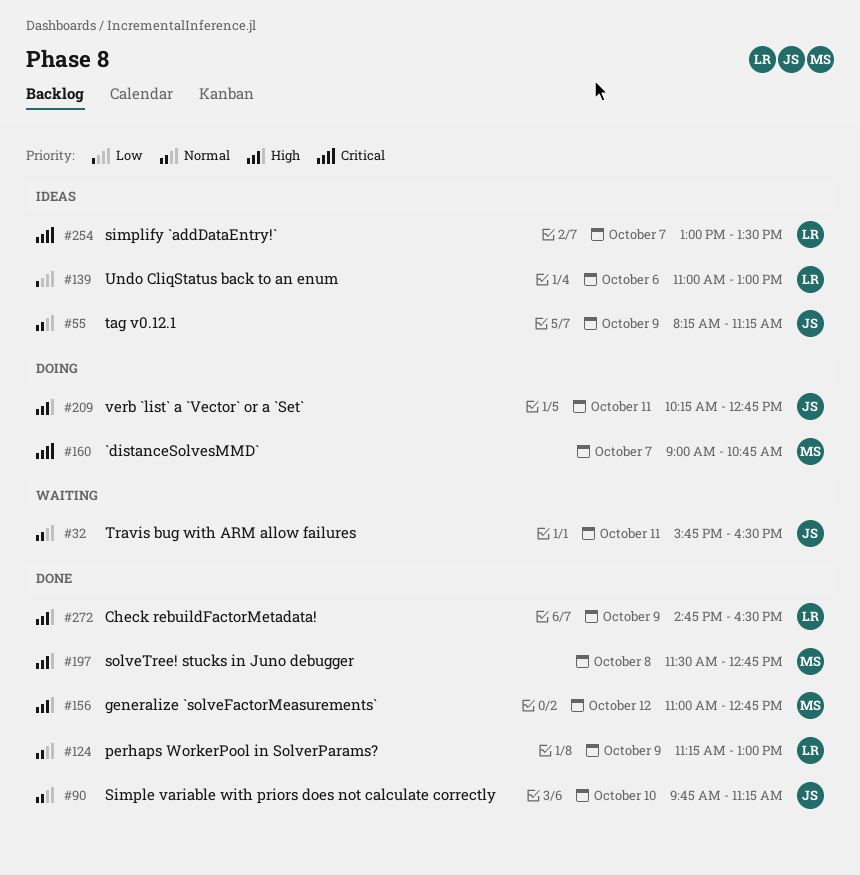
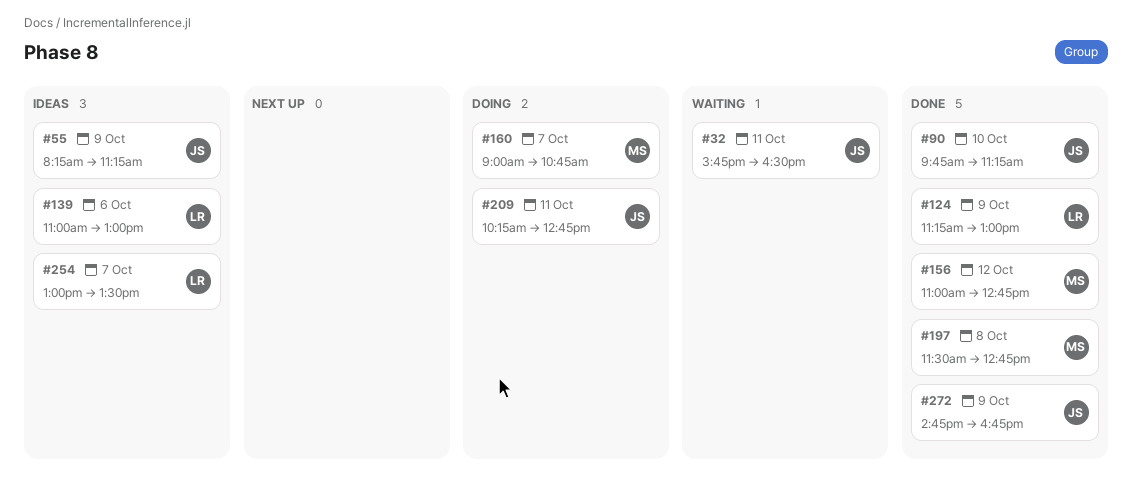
#272, owner: LR -> JS
#272, ends: 16:30 -> 16:45

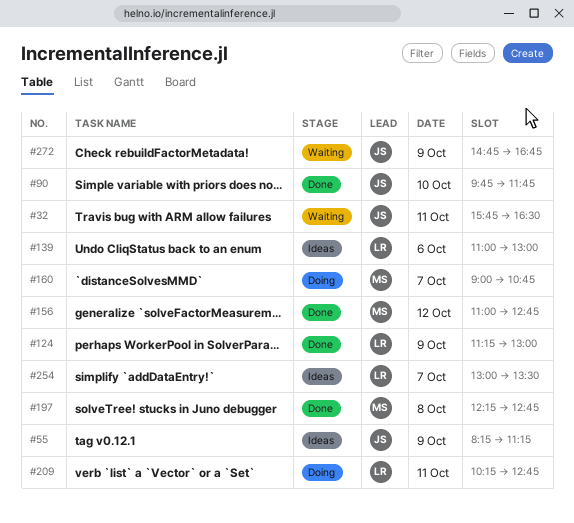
#90, ends: 11:15 -> 11:45
#197, begins: 11:30 -> 12:15
#209, owner: JS -> LR
#272, status: Done -> Waiting

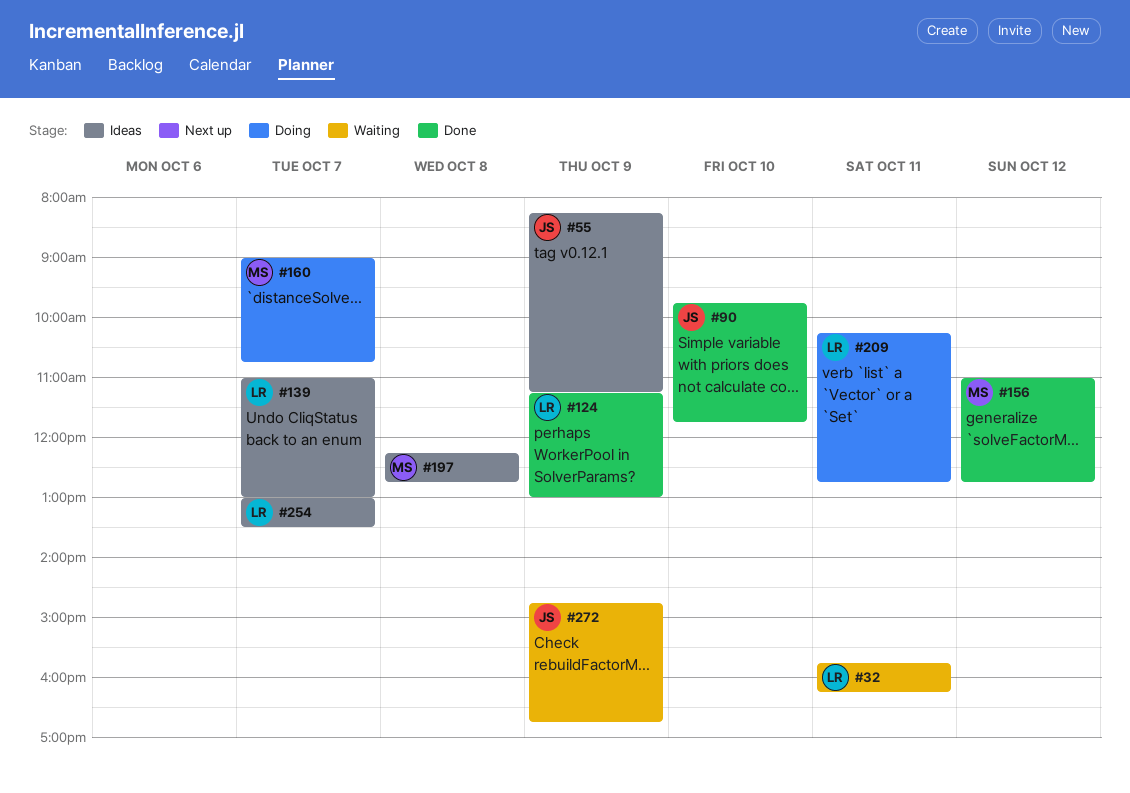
#32, owner: JS -> LR
#32, ends: 16:30 -> 16:15
#139, day: Oct 6 -> Oct 7
#197, status: Done -> Ideas

